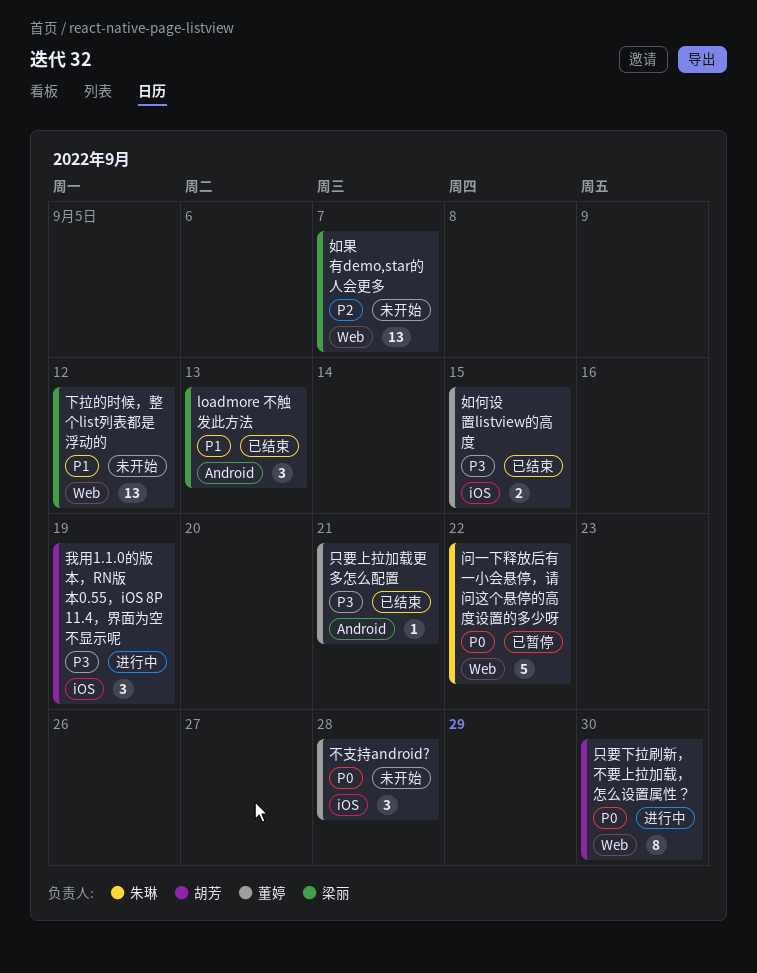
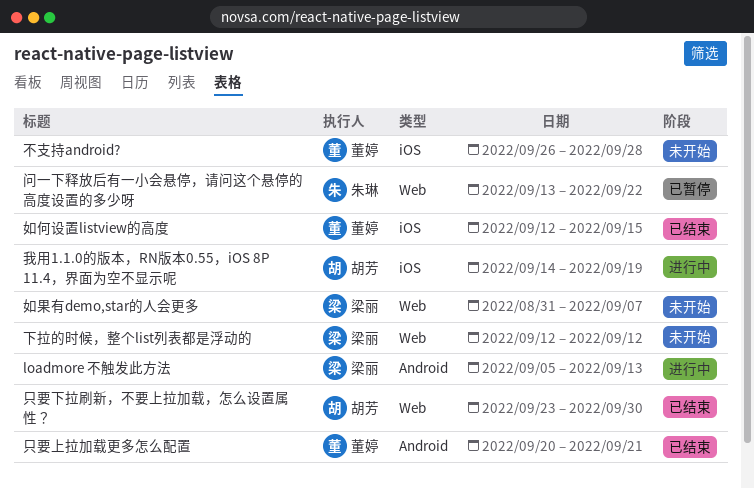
loadmore 不触发此方法, status: 已结束 -> 进行中
只要下拉刷新，不要上拉加载，怎么设置属性？, status: 进行中 -> 已结束

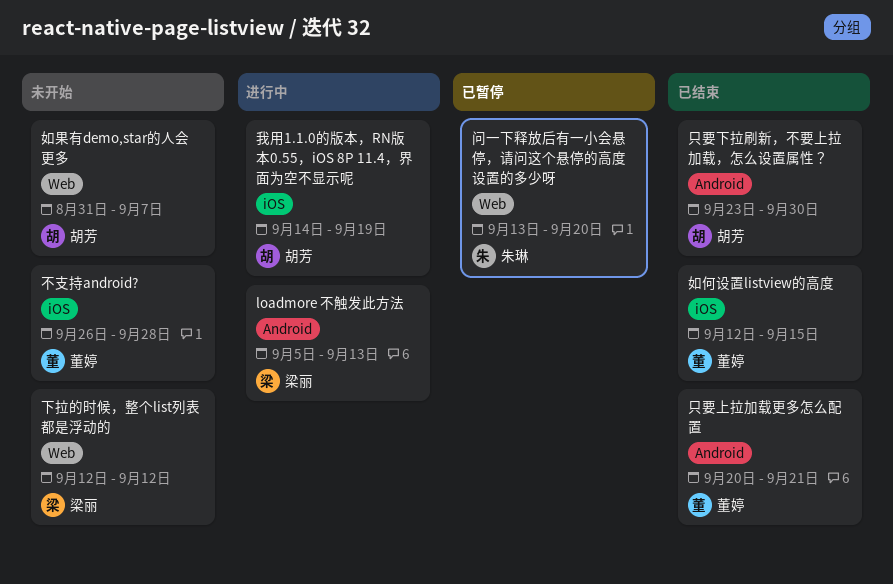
只要下拉刷新，不要上拉加载，怎么设置属性？, label: Web -> Android
如果有demo,star的人会更多, owner: 梁丽 -> 胡芳
问一下释放后有一小会悬停，请问这个悬停的高度设置的多少呀, due: Sep 22 -> Sep 20

